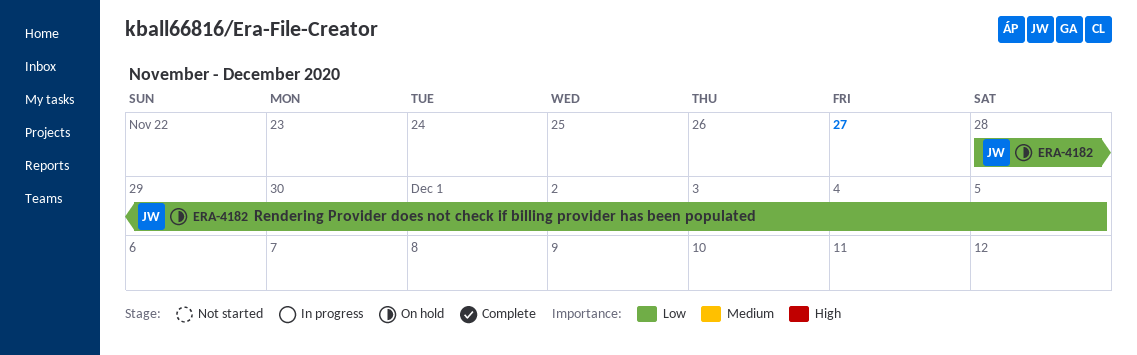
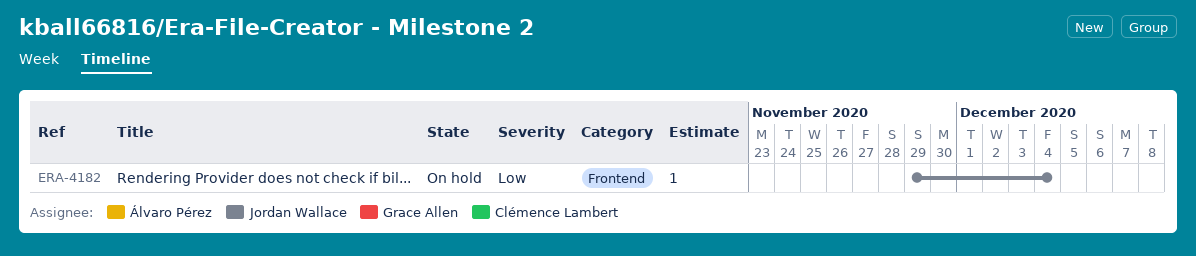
ERA-4182, start: Nov 28 -> Nov 29
ERA-4182, due: Dec 5 -> Dec 4

